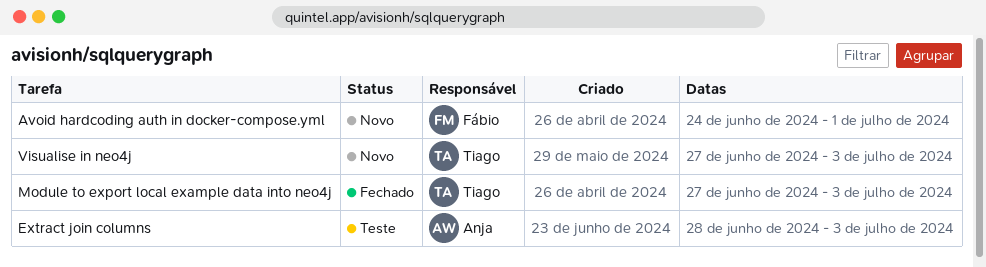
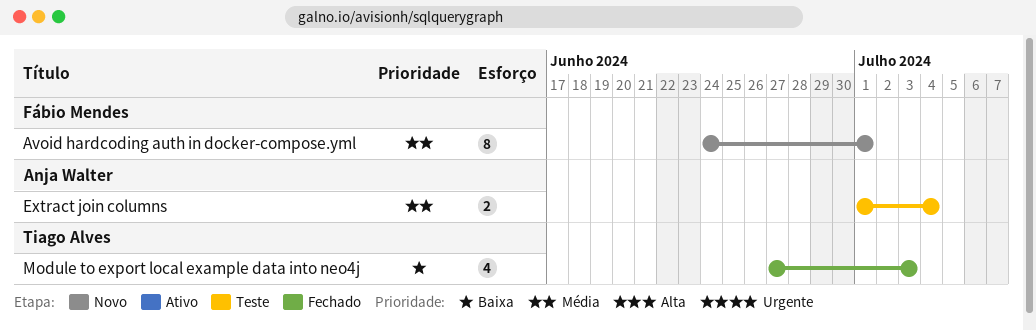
Extract join columns, start: Jun 28 -> Jul 1
Extract join columns, due: Jul 3 -> Jul 4
Visualise in neo4j: present -> none

